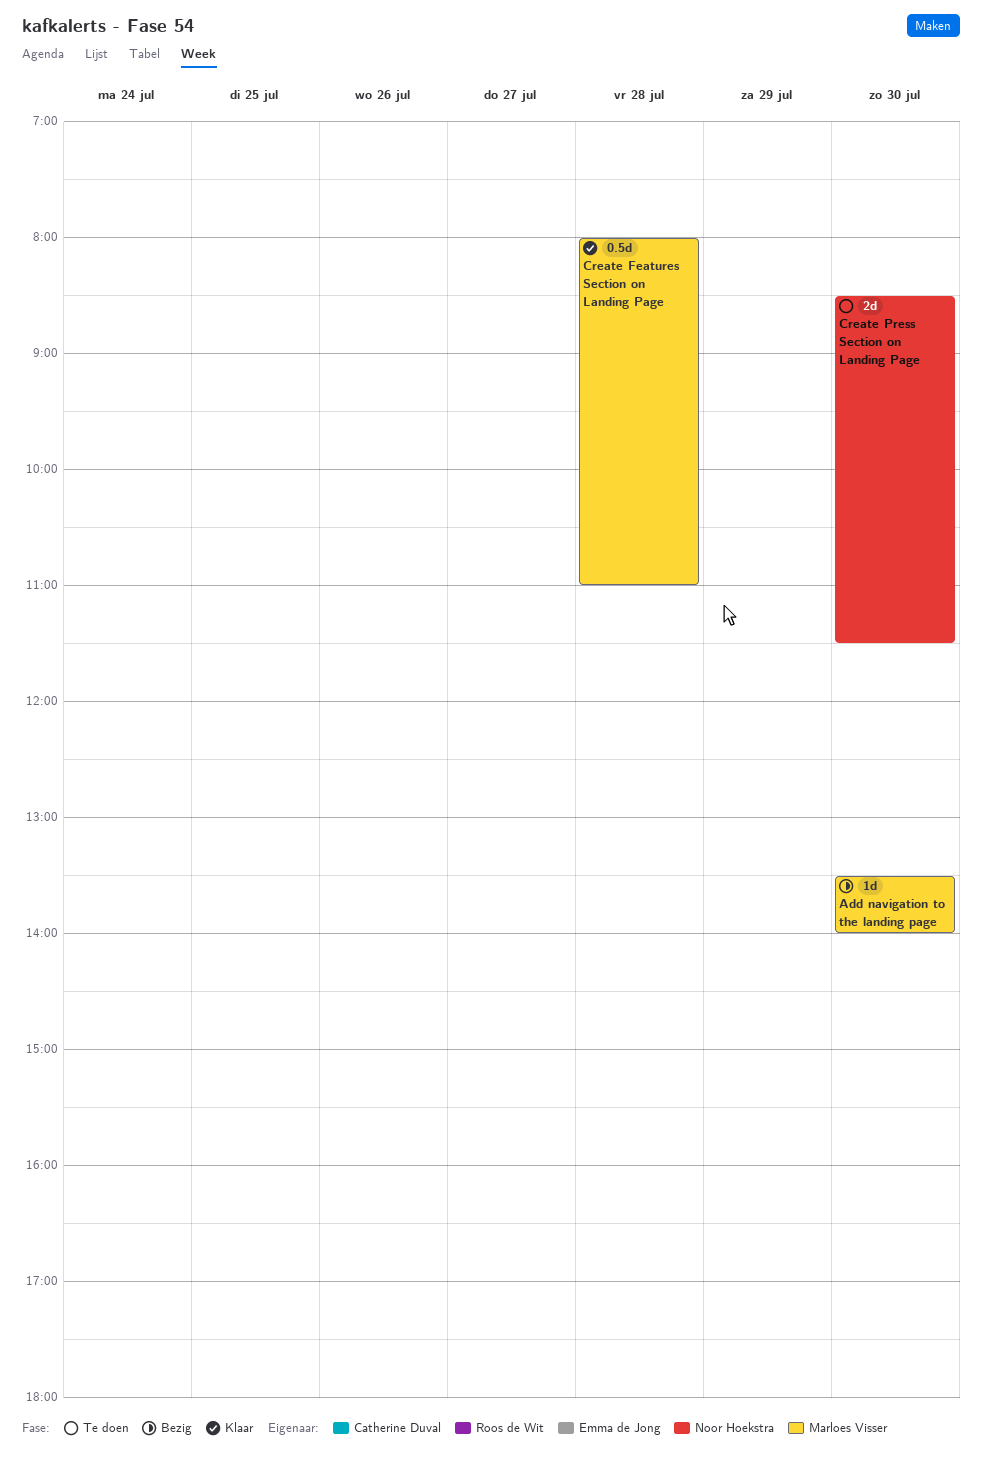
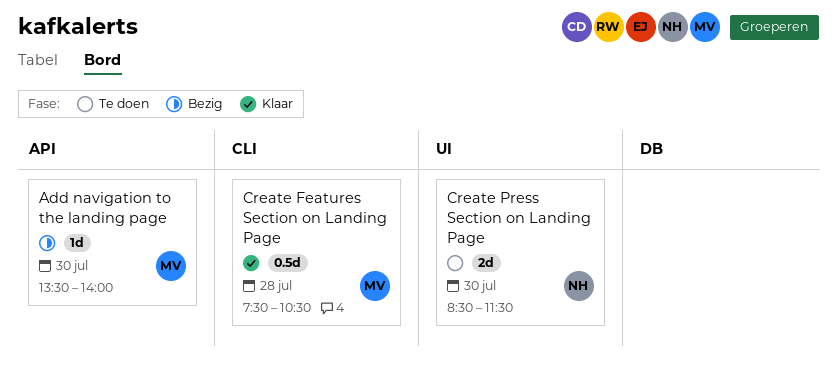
Create Features Section on Landing Page, begins: 08:00 -> 07:30
Create Features Section on Landing Page, ends: 11:00 -> 10:30

